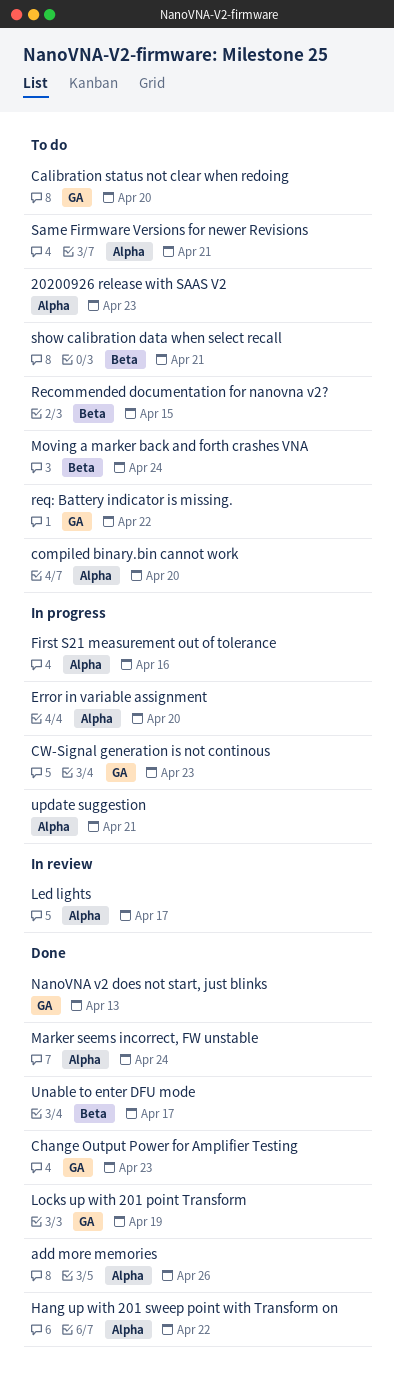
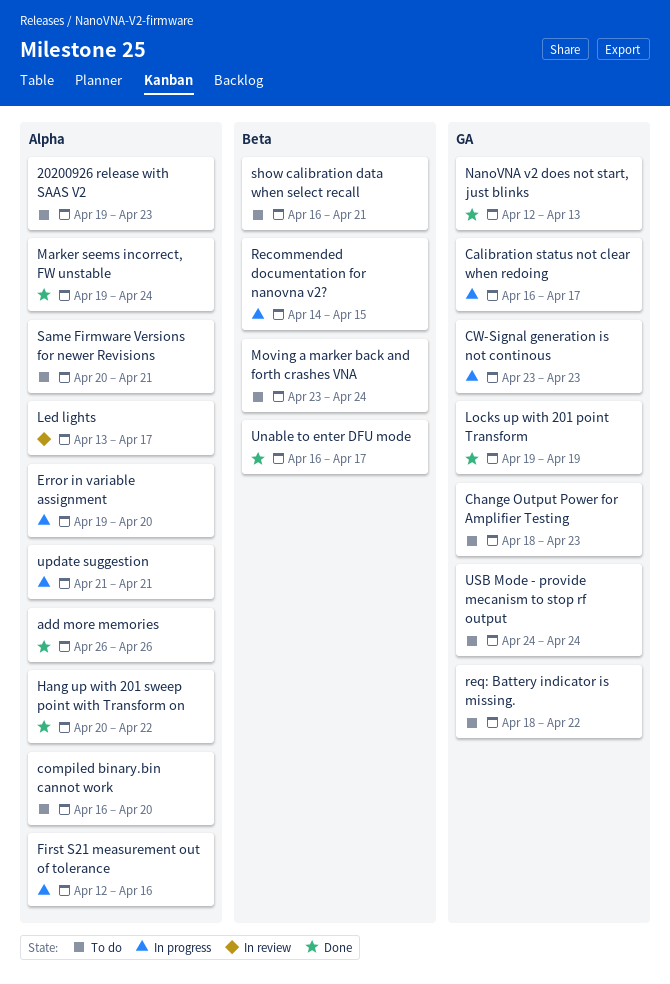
Calibration status not clear when redoing, status: To do -> In progress
Calibration status not clear when redoing, due: Apr 20 -> Apr 17
Change Output Power for Amplifier Testing, status: Done -> To do
Recommended documentation for nanovna v2?, status: To do -> In progress
USB Mode - provide mecanism to stop rf output: none -> present

